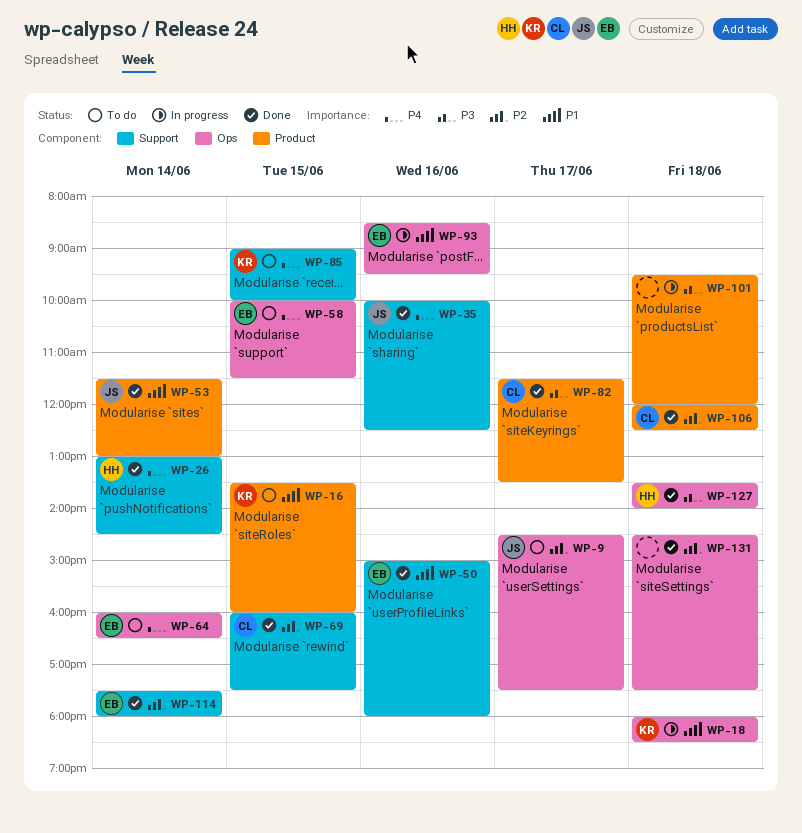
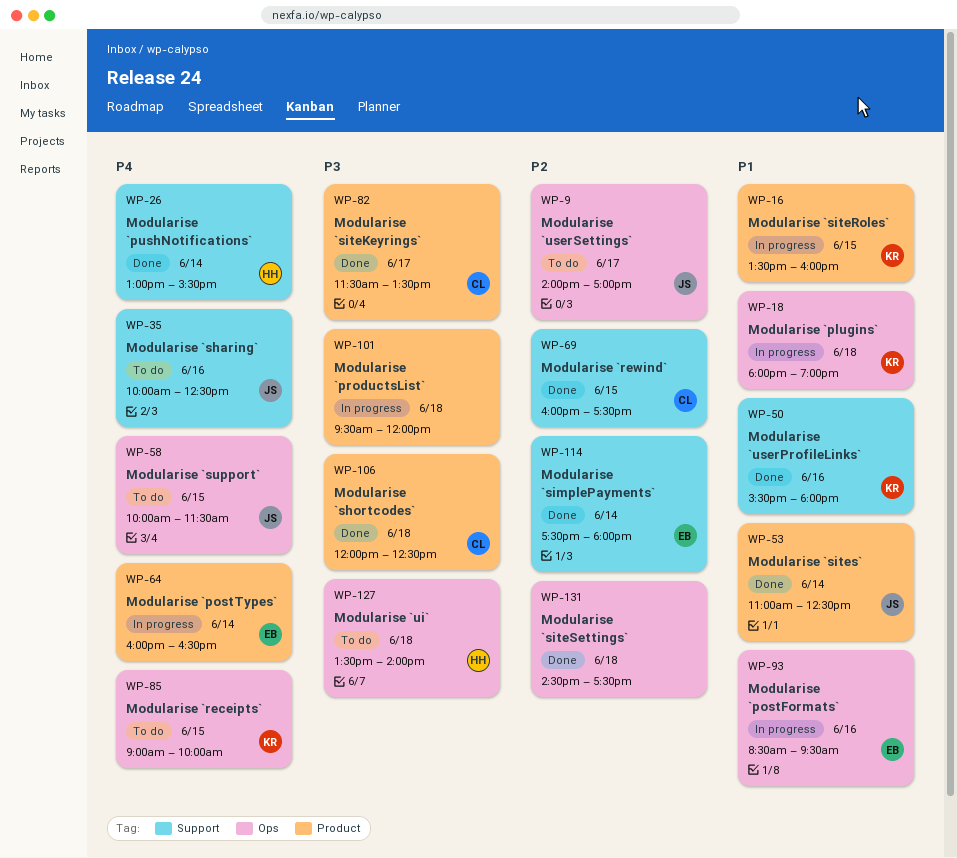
WP-9, begins: 14:30 -> 14:00
WP-9, ends: 17:30 -> 17:00
WP-16, status: To do -> In progress
WP-18, ends: 18:30 -> 19:00
WP-26, ends: 14:30 -> 15:30
WP-35, status: Done -> To do
WP-50, owner: EB -> KR
WP-50, begins: 15:00 -> 15:30
WP-53, begins: 11:30 -> 11:00
WP-53, ends: 13:00 -> 12:30
WP-58, owner: EB -> JS
WP-64, status: To do -> In progress
WP-64, label: Ops -> Product
WP-85, label: Support -> Ops
WP-106, priority: P2 -> P3
WP-127, status: Done -> To do

